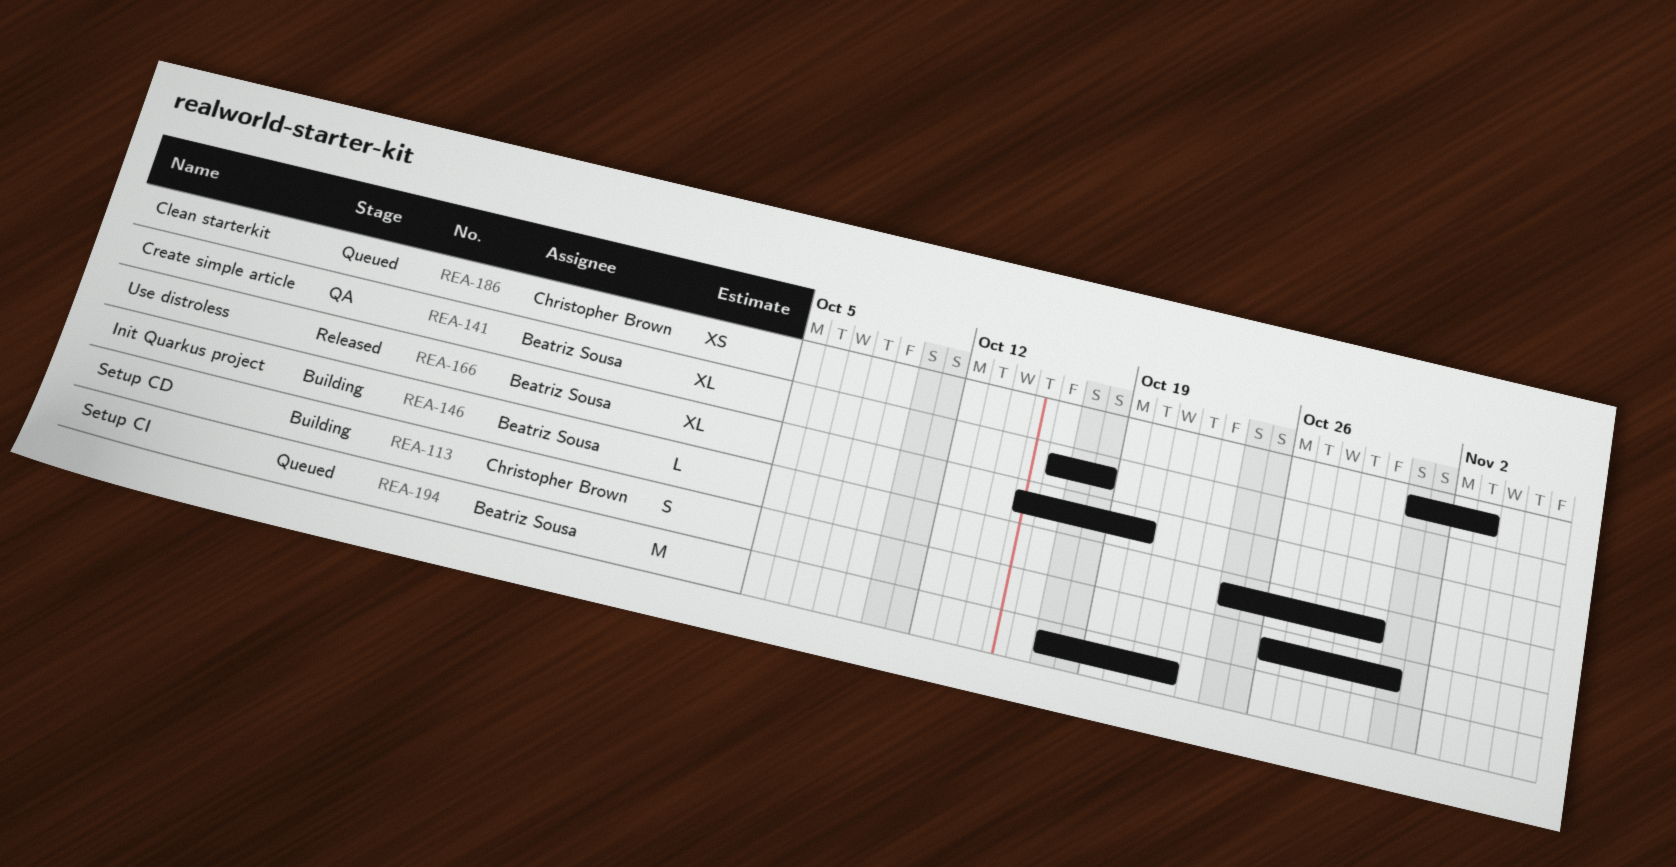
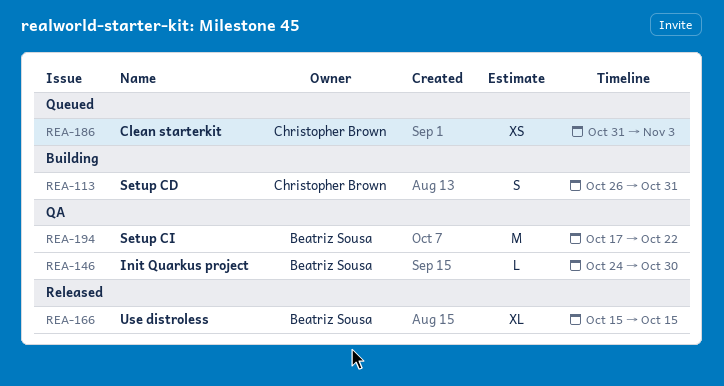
REA-141: present -> none
REA-146, status: Building -> QA
REA-166, due: Oct 20 -> Oct 15
REA-194, status: Queued -> QA

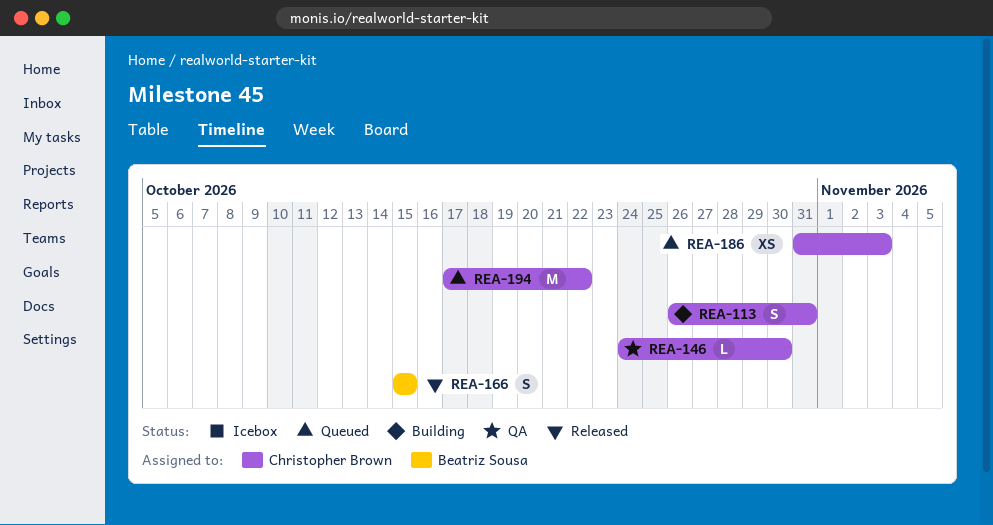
REA-146, owner: Beatriz Sousa -> Christopher Brown
REA-166, estimate: XL -> S
REA-194, status: QA -> Queued
REA-194, owner: Beatriz Sousa -> Christopher Brown

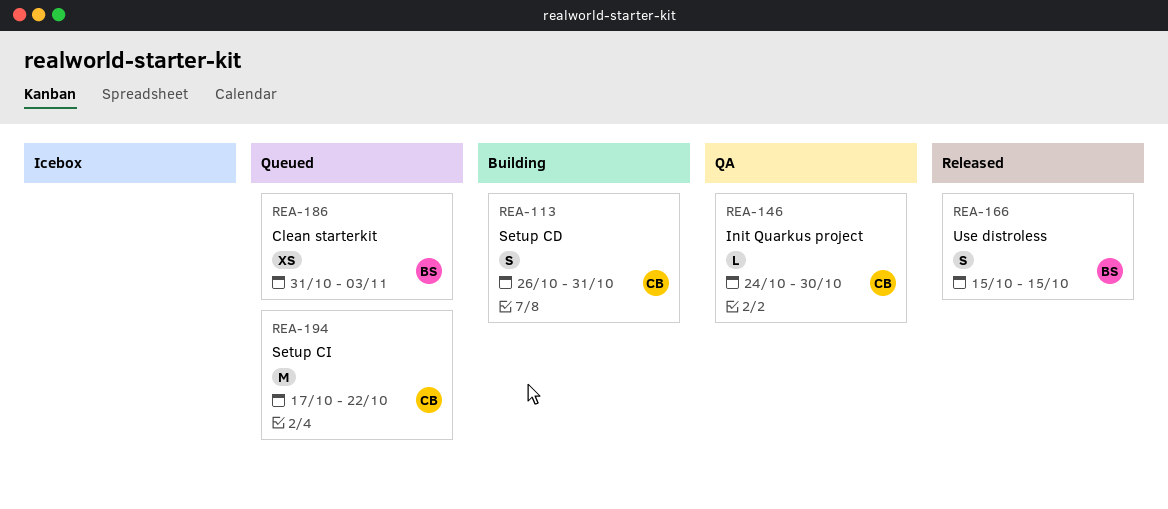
REA-186, owner: Christopher Brown -> Beatriz Sousa

